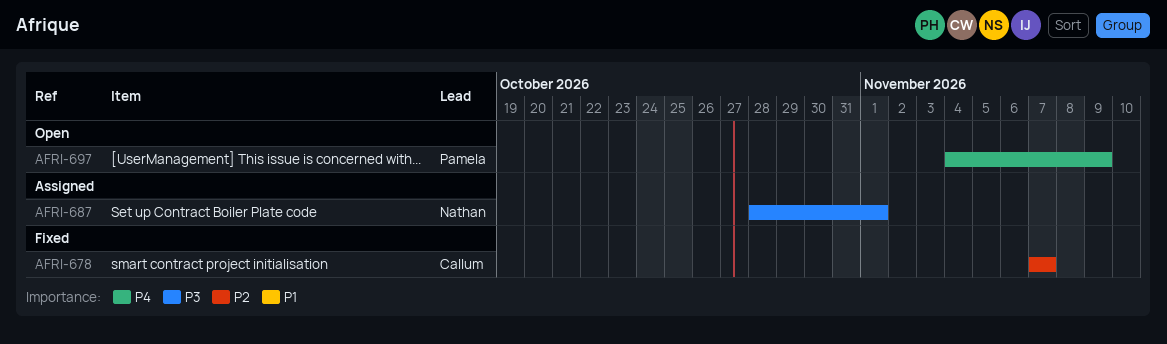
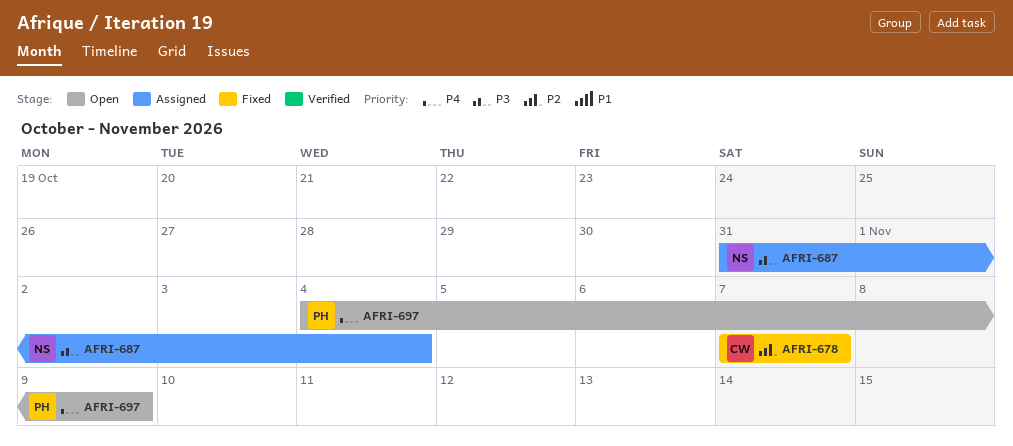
AFRI-687, start: Oct 28 -> Oct 31
AFRI-687, due: Nov 1 -> Nov 4

